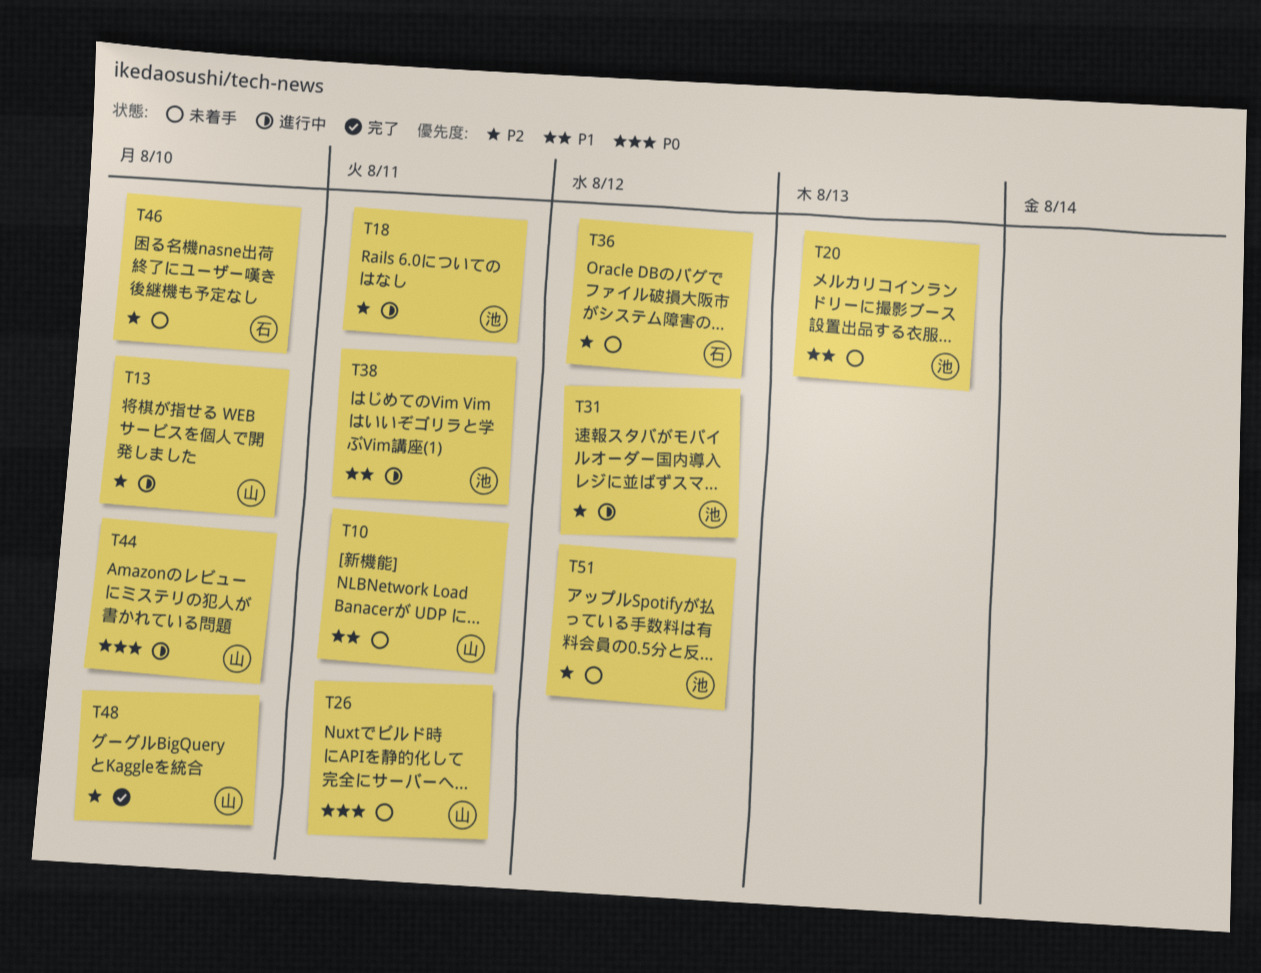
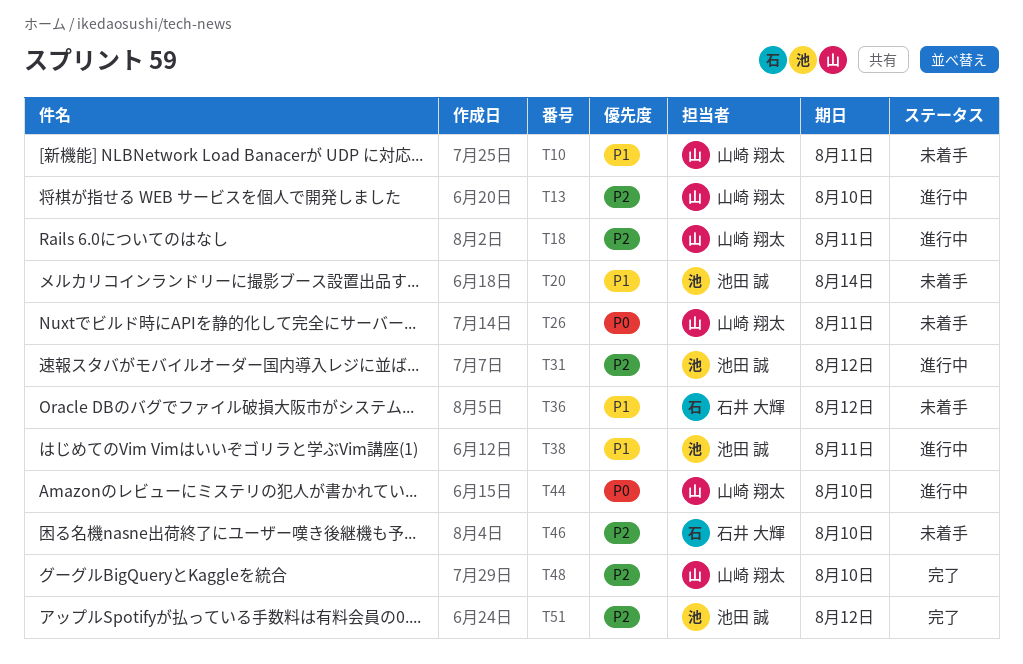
T18, owner: 池田 誠 -> 山崎 翔太
T20, due: Aug 13 -> Aug 14
T36, priority: P2 -> P1
T51, status: 未着手 -> 完了

